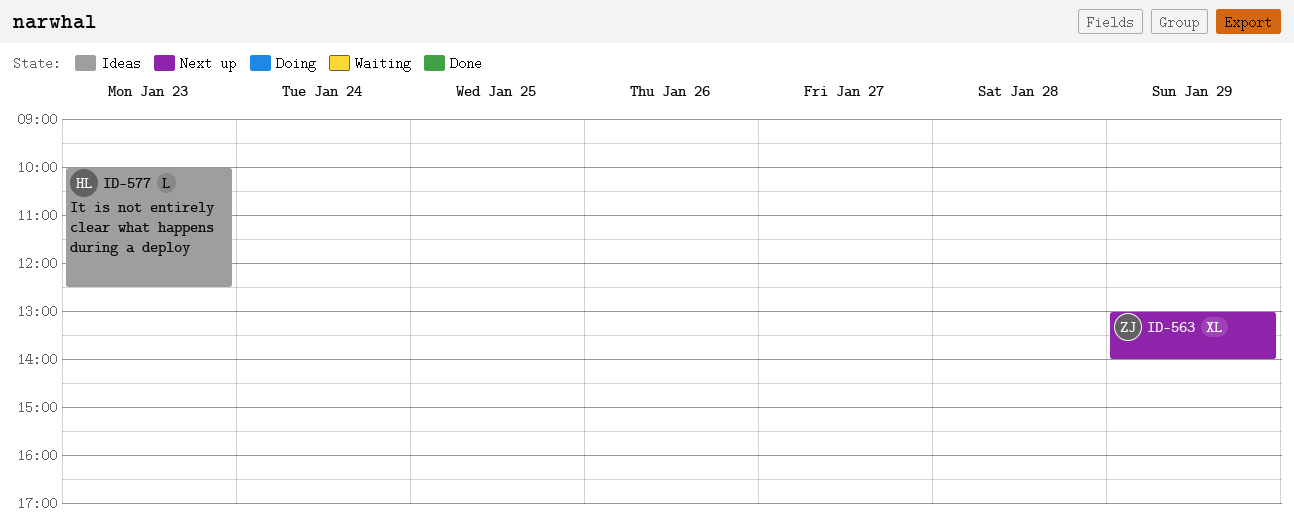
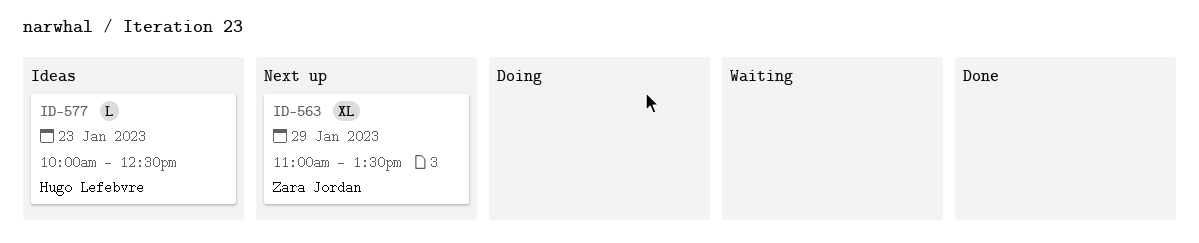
ID-563, begins: 13:00 -> 11:00
ID-563, ends: 14:00 -> 13:30

